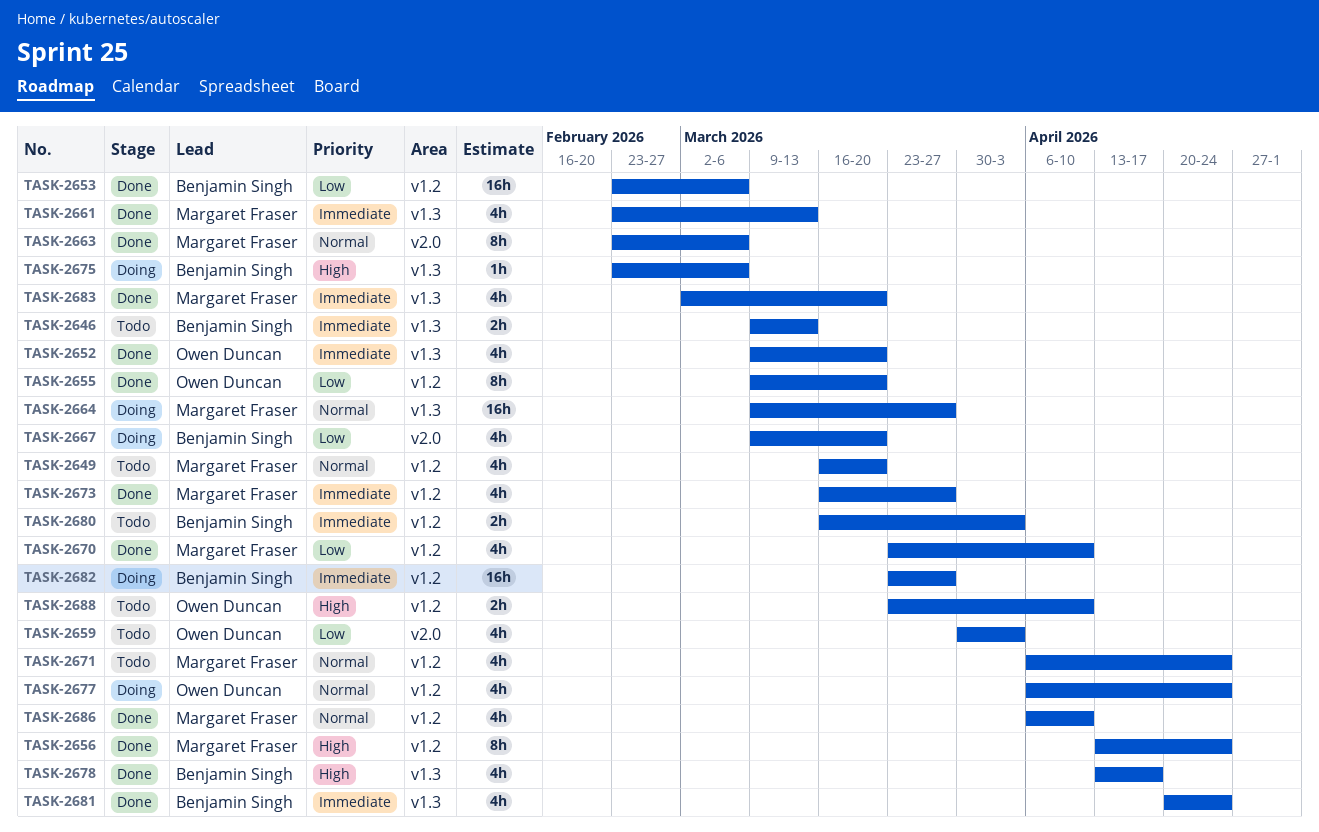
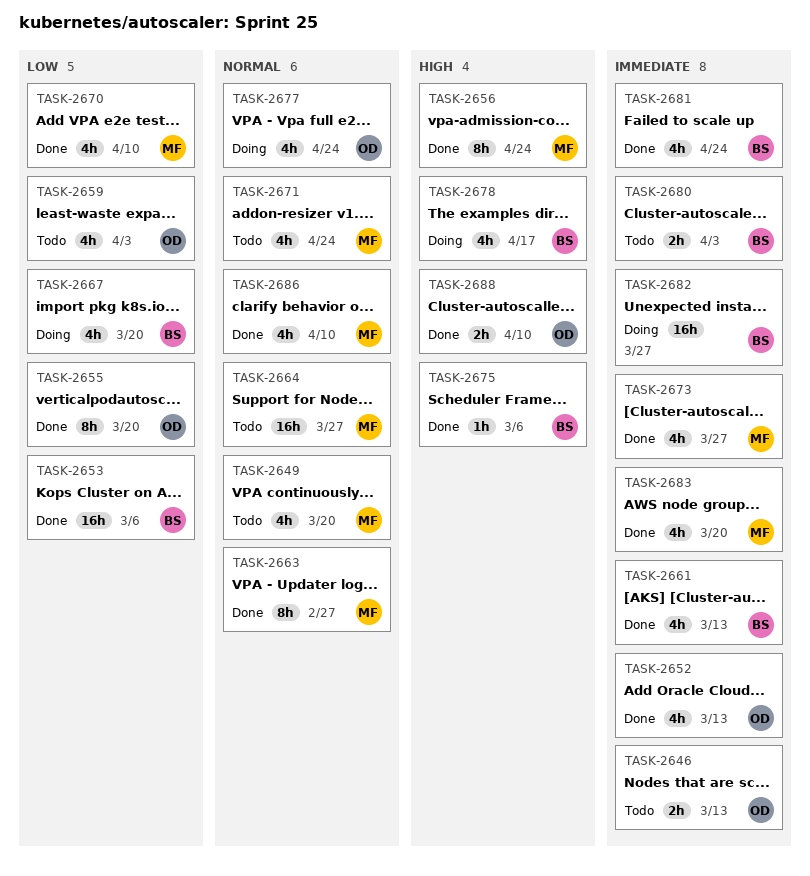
TASK-2646, owner: Benjamin Singh -> Owen Duncan
TASK-2652, due: Mar 20 -> Mar 13
TASK-2661, owner: Margaret Fraser -> Benjamin Singh
TASK-2663, due: Mar 6 -> Feb 27
TASK-2664, status: Doing -> Todo
TASK-2675, status: Doing -> Done
TASK-2678, status: Done -> Doing
TASK-2688, status: Todo -> Done

